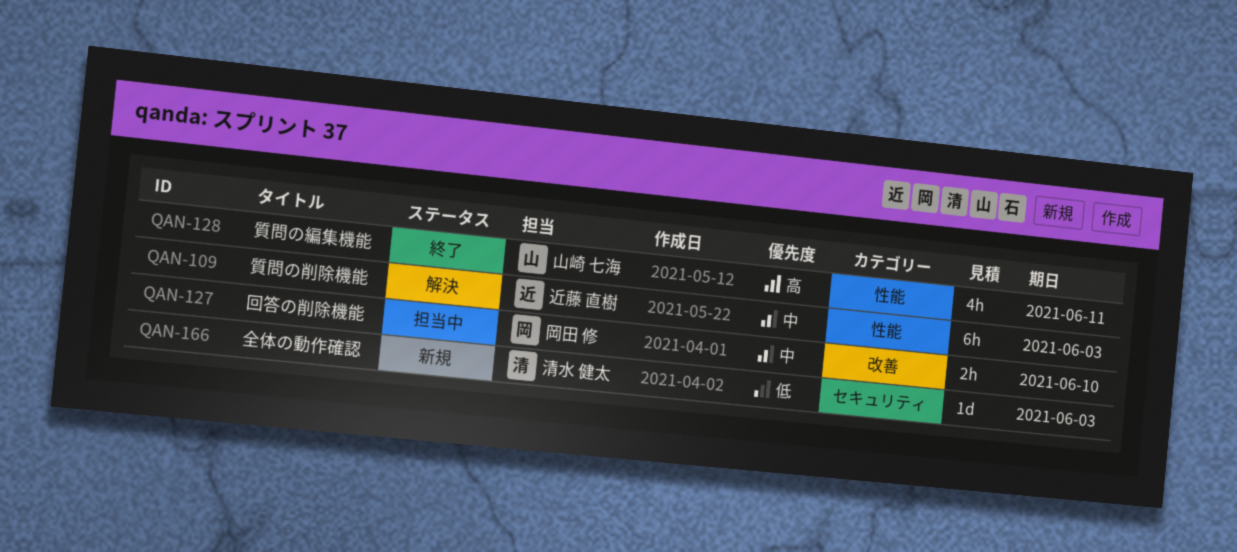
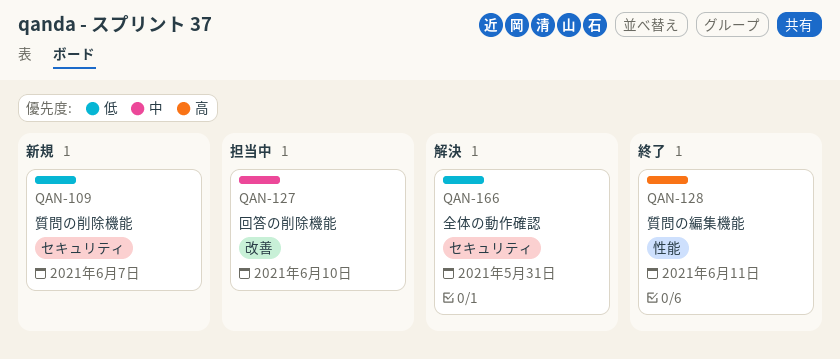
QAN-109, status: 解決 -> 新規
QAN-109, priority: 中 -> 低
QAN-109, label: 性能 -> セキュリティ
QAN-109, due: Jun 3 -> Jun 7
QAN-166, status: 新規 -> 解決
QAN-166, due: Jun 3 -> May 31

